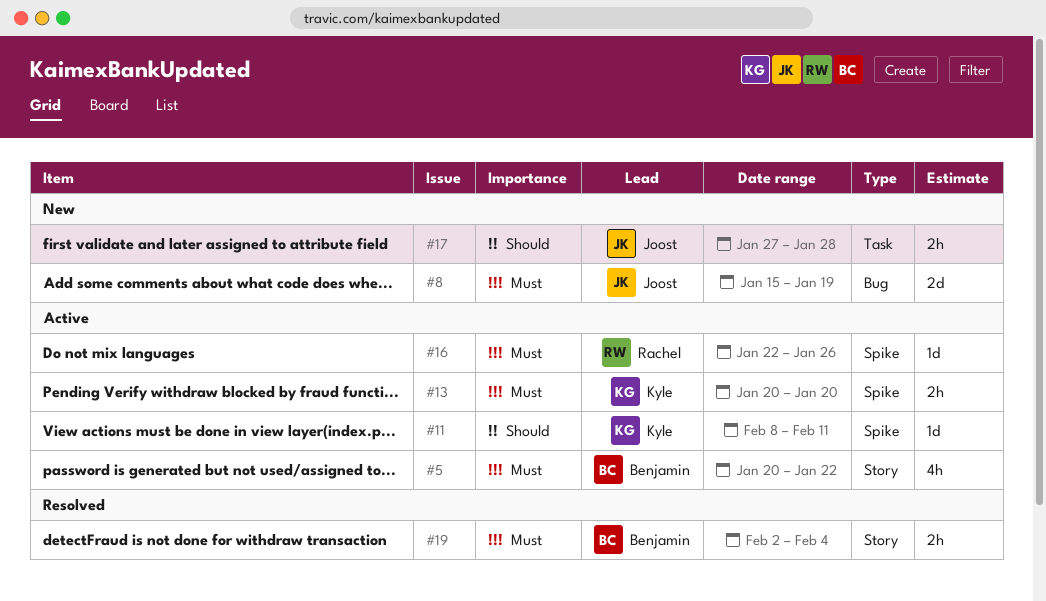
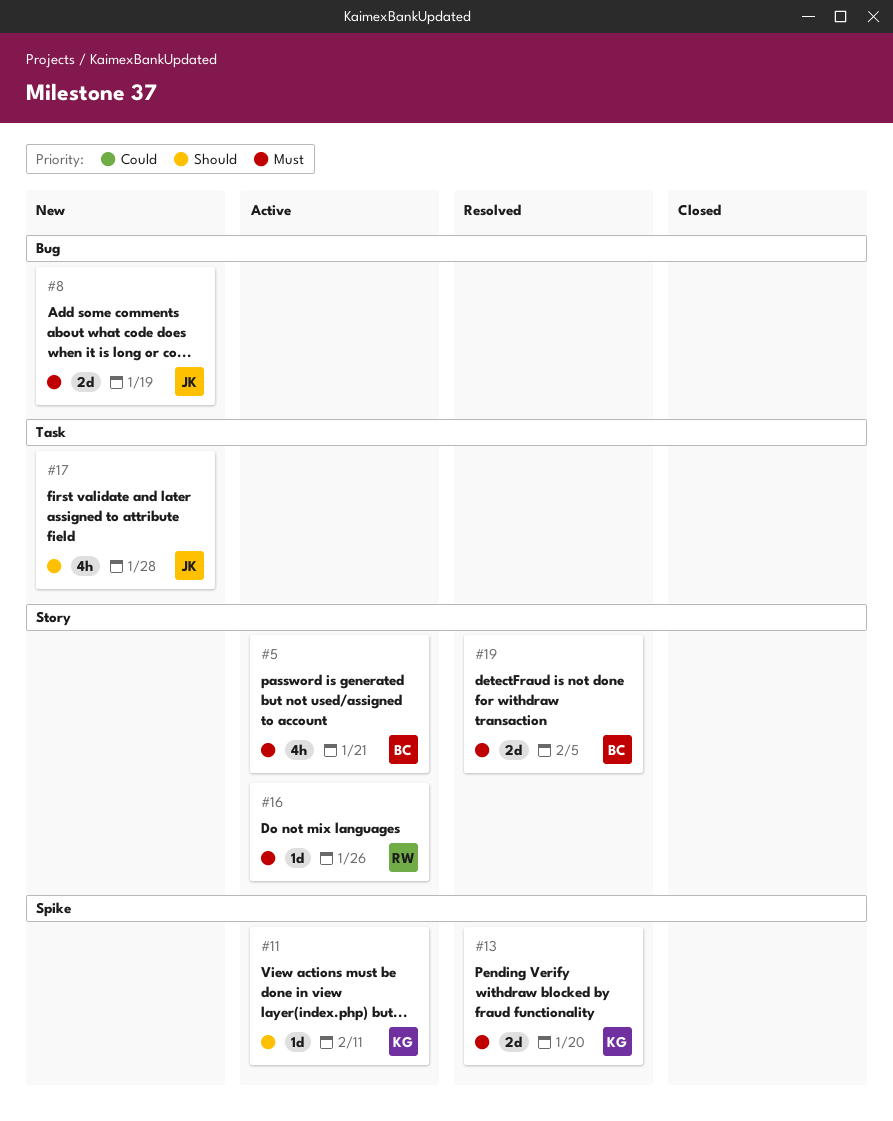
#5, due: Jan 22 -> Jan 21
#13, status: Active -> Resolved
#13, estimate: 2h -> 2d
#16, label: Spike -> Story
#17, estimate: 2h -> 4h
#19, estimate: 2h -> 2d
#19, due: Feb 4 -> Feb 5

